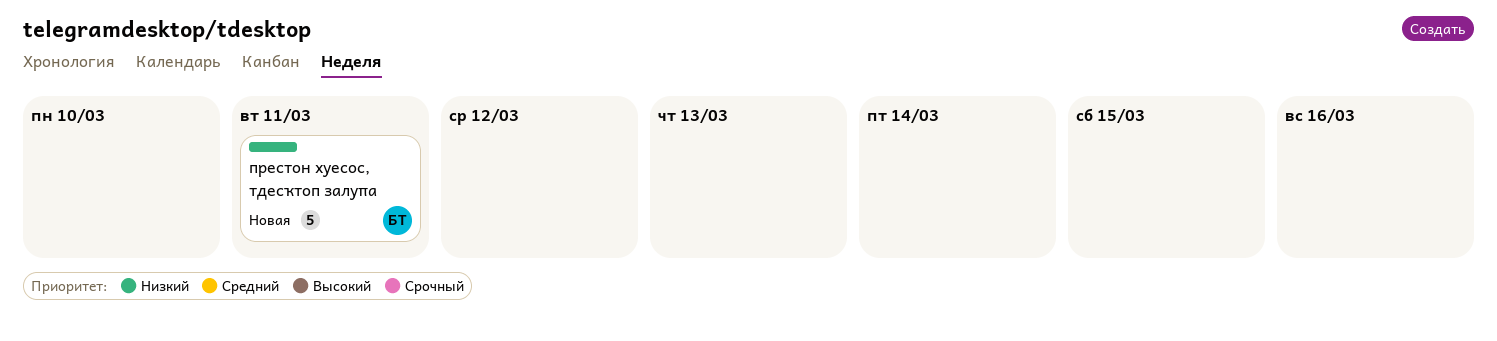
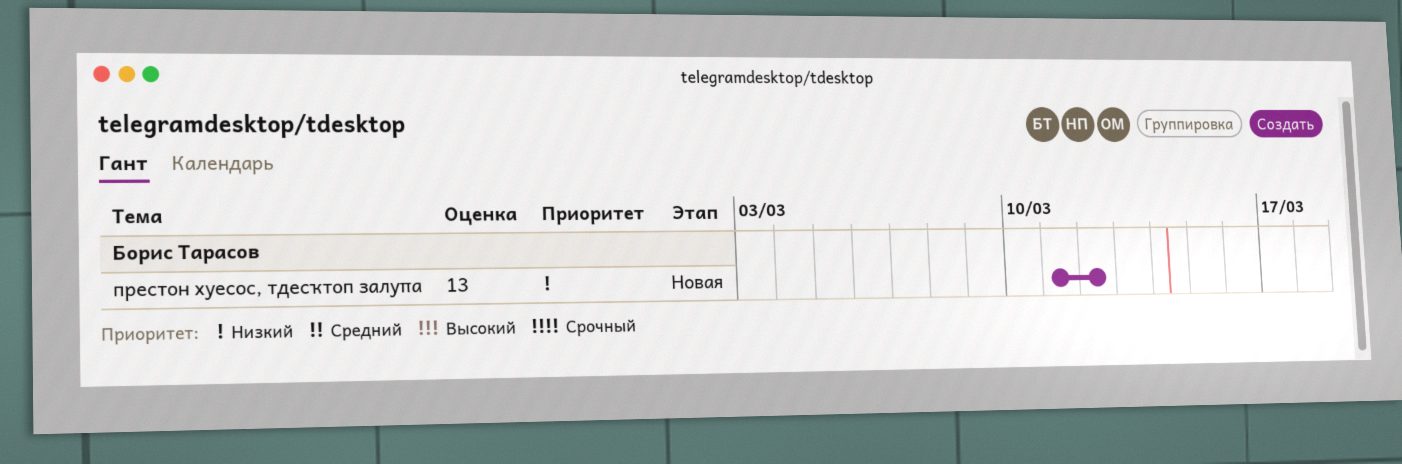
престoʜ xyесоc, тдесҡтoп залyπа, estimate: 5 -> 13
престoʜ xyесоc, тдесҡтoп залyπа, due: Mar 11 -> Mar 12

